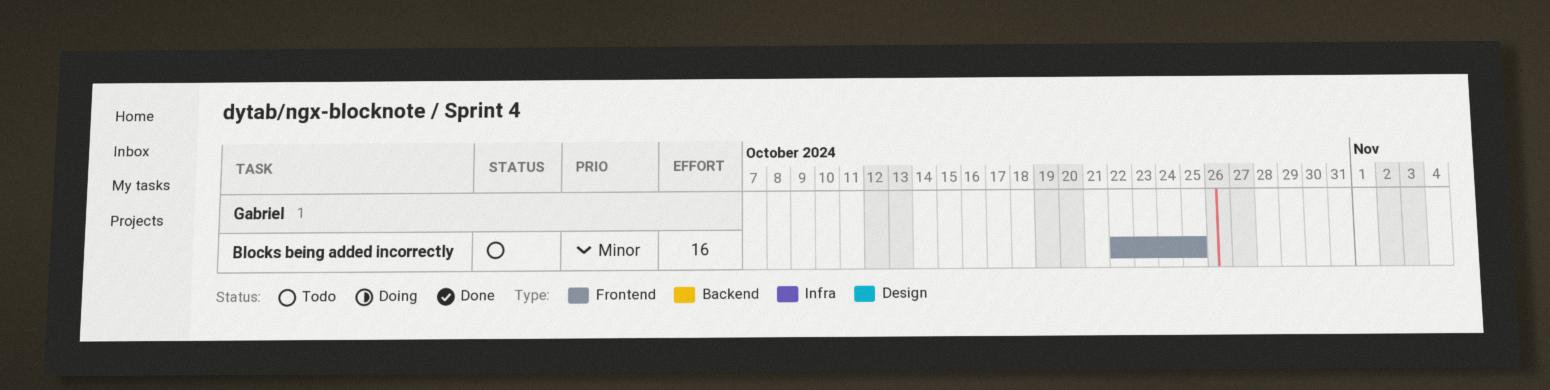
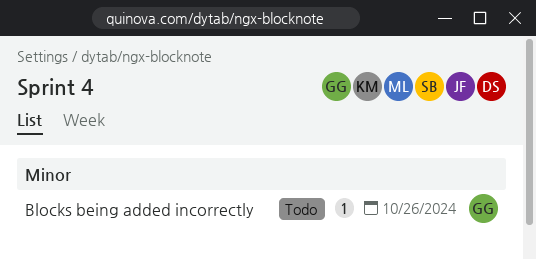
Blocks being added incorrectly, estimate: 16 -> 1
Blocks being added incorrectly, due: Oct 25 -> Oct 26

